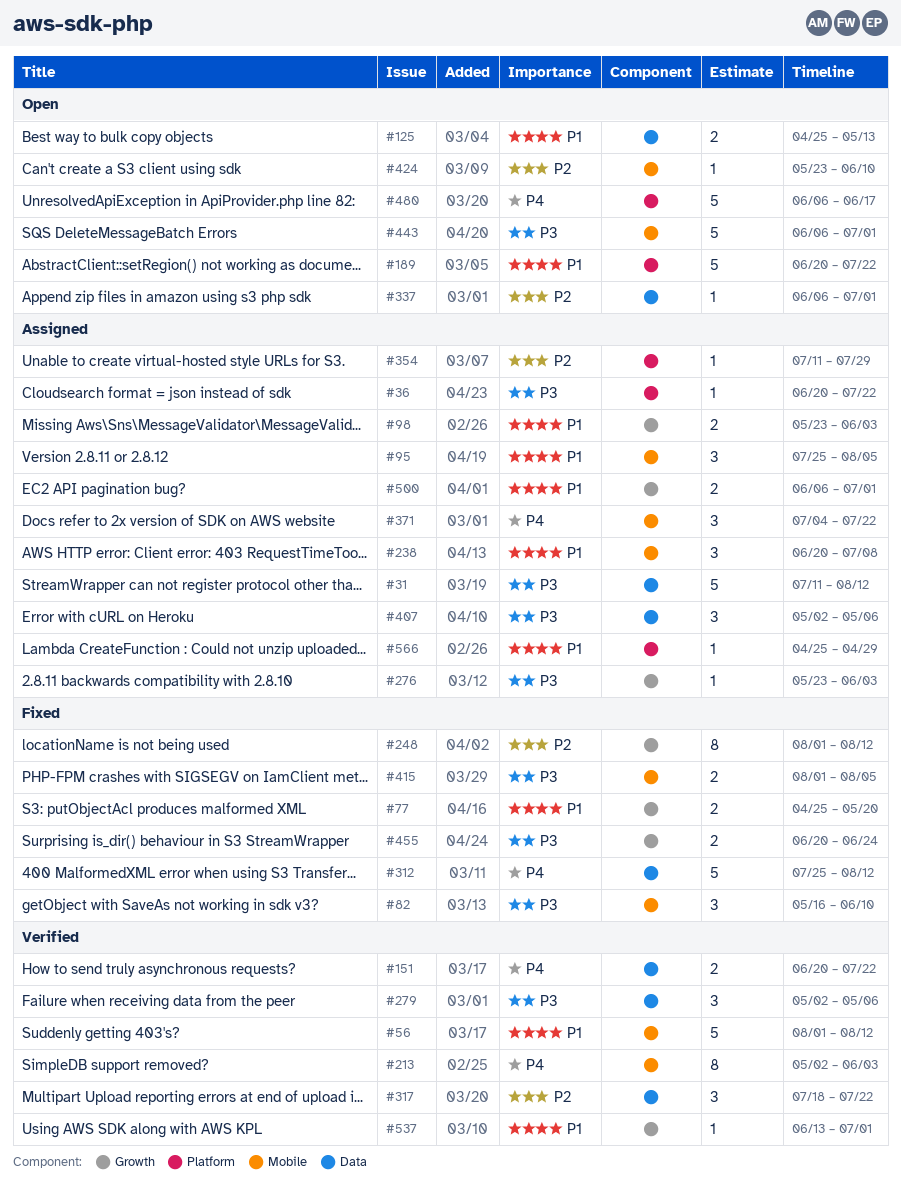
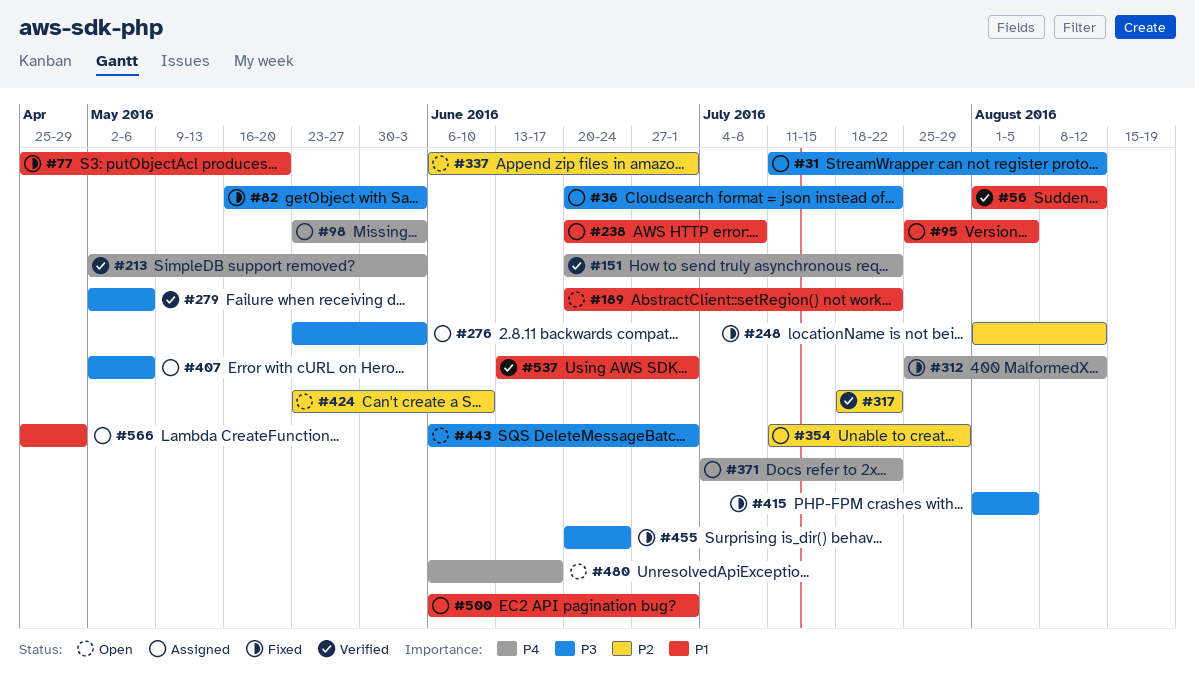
#82, due: Jun 10 -> Jun 3
#98, priority: P1 -> P4
#125: present -> none

